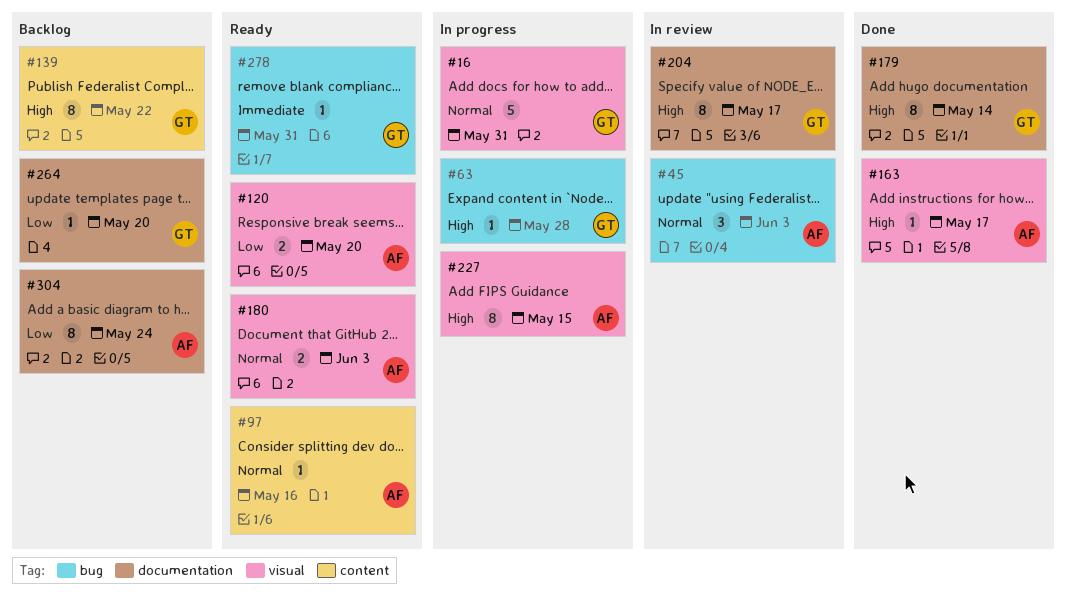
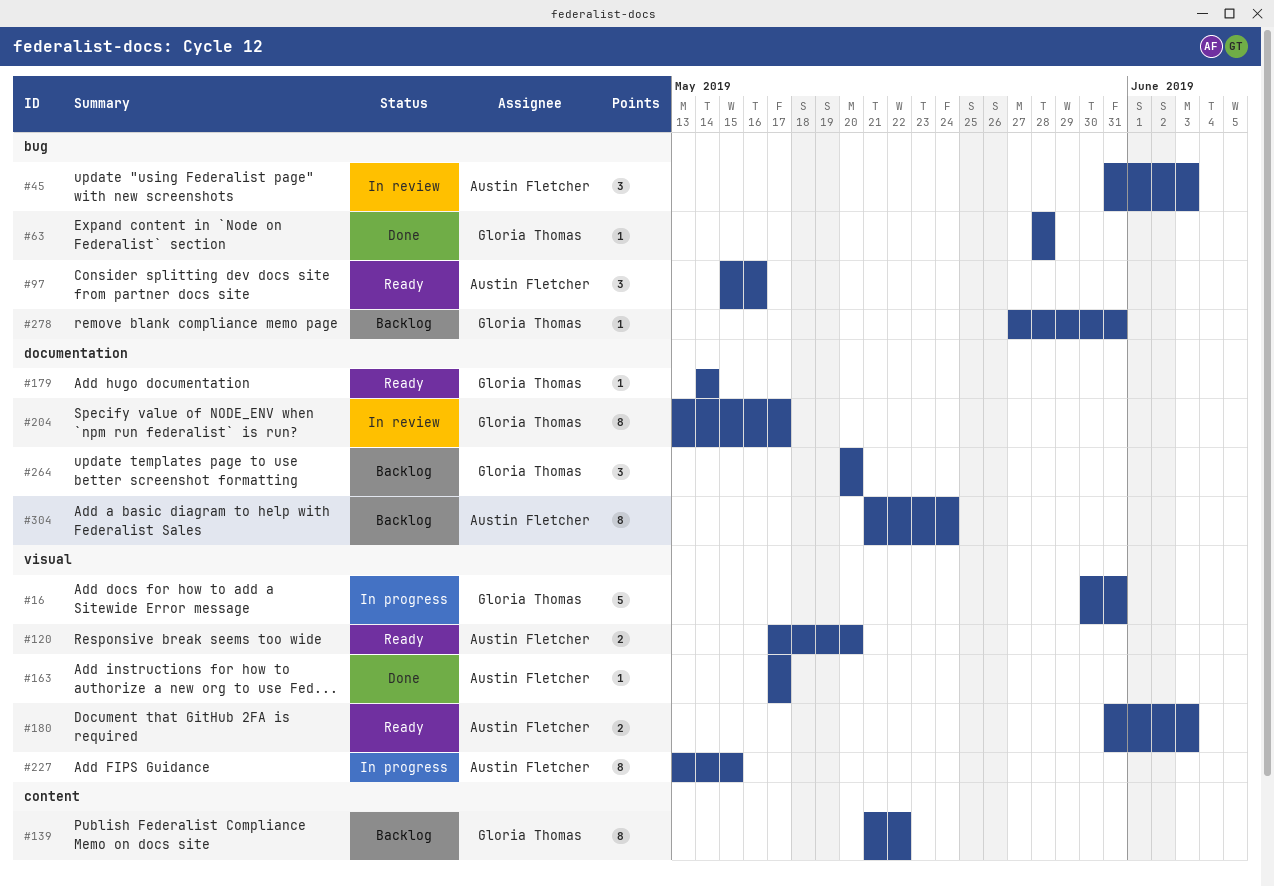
#63, status: In progress -> Done
#97, label: content -> bug
#97, estimate: 1 -> 3
#179, status: Done -> Ready
#179, estimate: 8 -> 1
#264, estimate: 1 -> 3
#278, status: Ready -> Backlog

